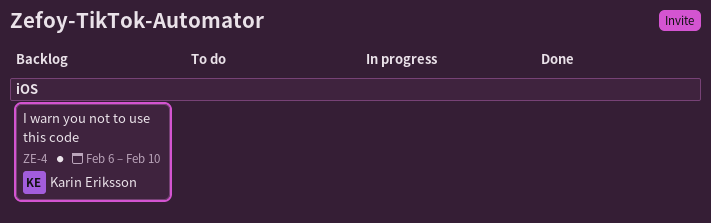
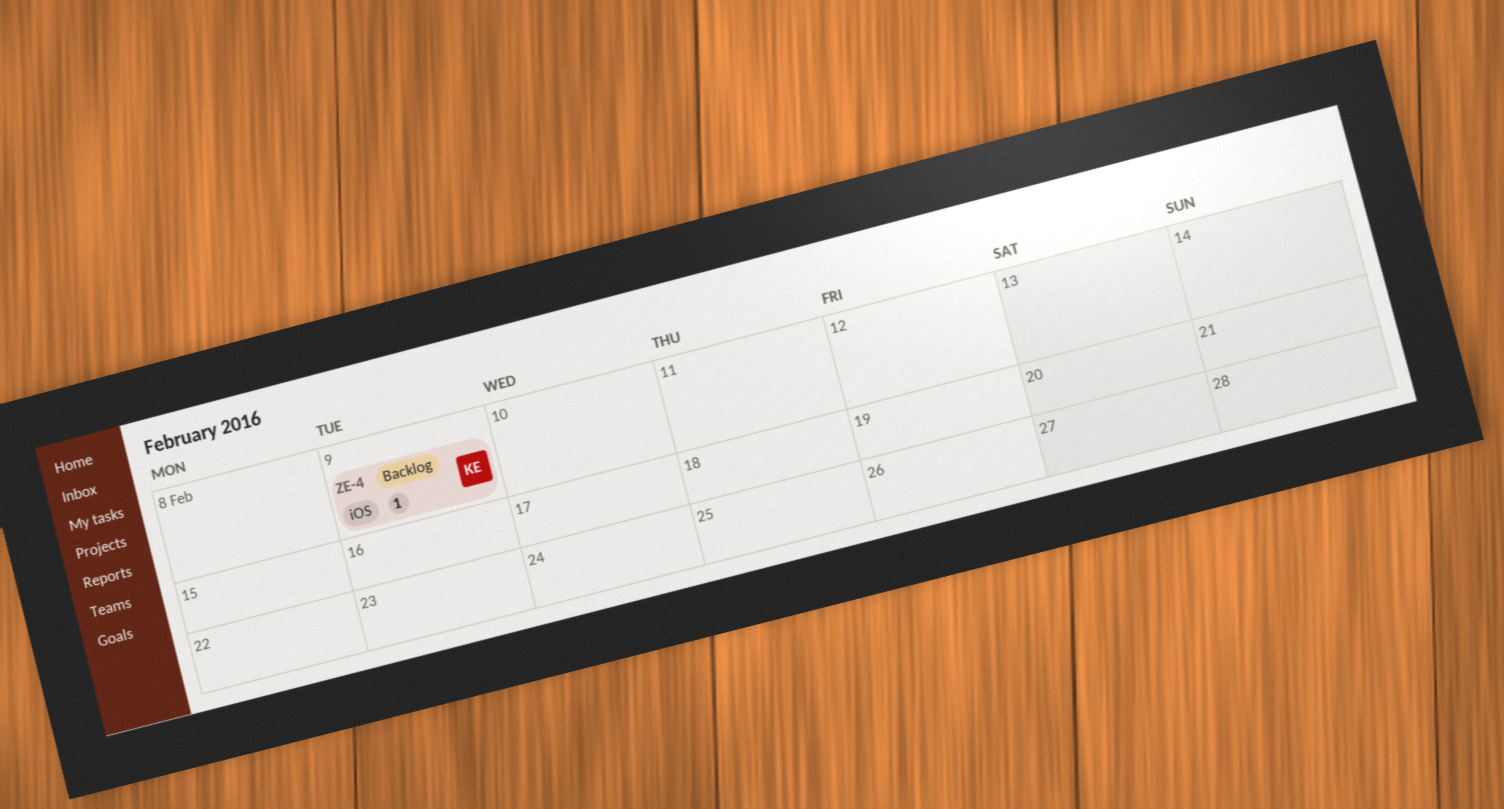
ZE-4, due: Feb 10 -> Feb 9

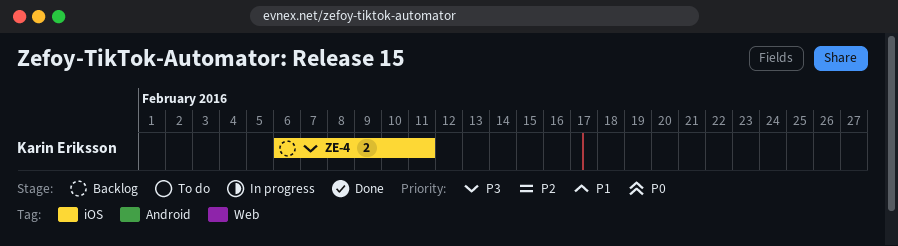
ZE-4, estimate: 1 -> 2
ZE-4, due: Feb 9 -> Feb 11

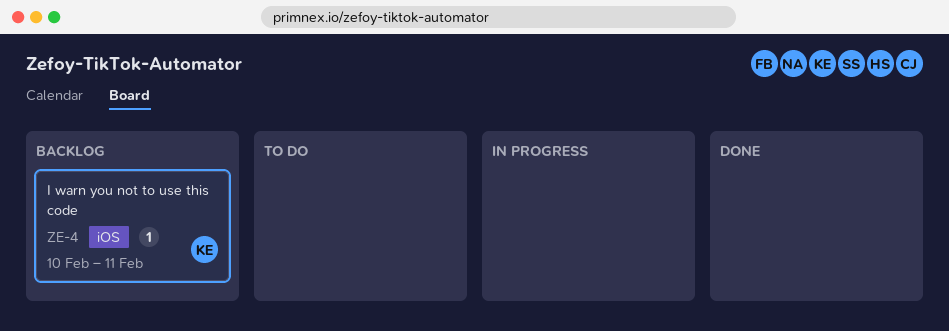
ZE-4, estimate: 2 -> 1
ZE-4, start: Feb 6 -> Feb 10

